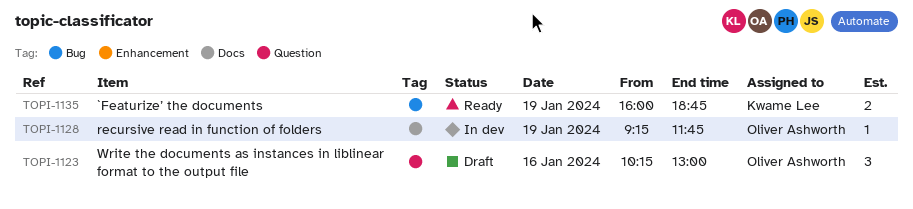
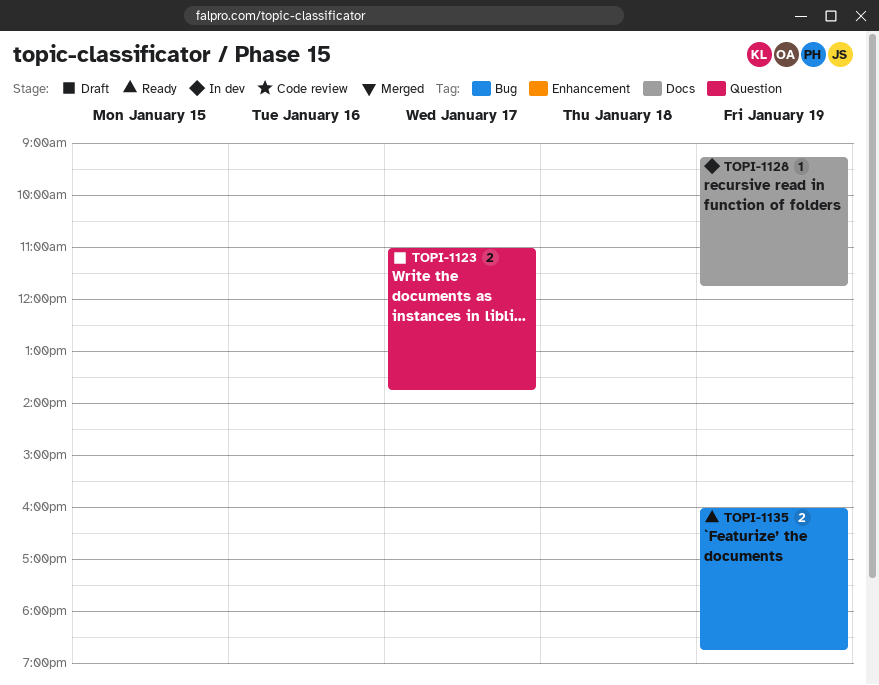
TOPI-1123, estimate: 3 -> 2
TOPI-1123, day: Jan 16 -> Jan 17
TOPI-1123, begins: 10:15 -> 11:00
TOPI-1123, ends: 13:00 -> 13:45

